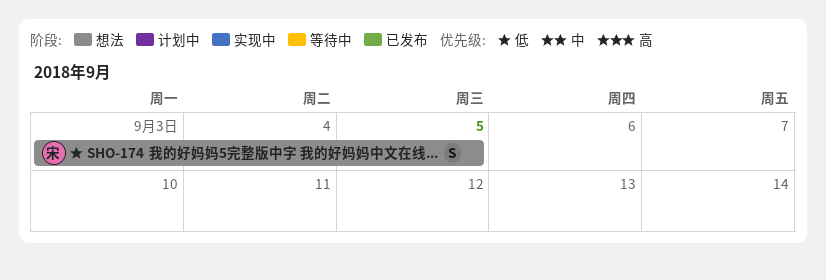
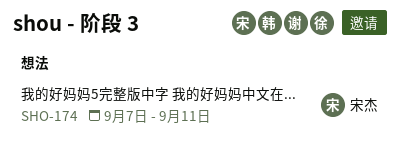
SHO-174, start: Sep 3 -> Sep 7
SHO-174, due: Sep 5 -> Sep 11

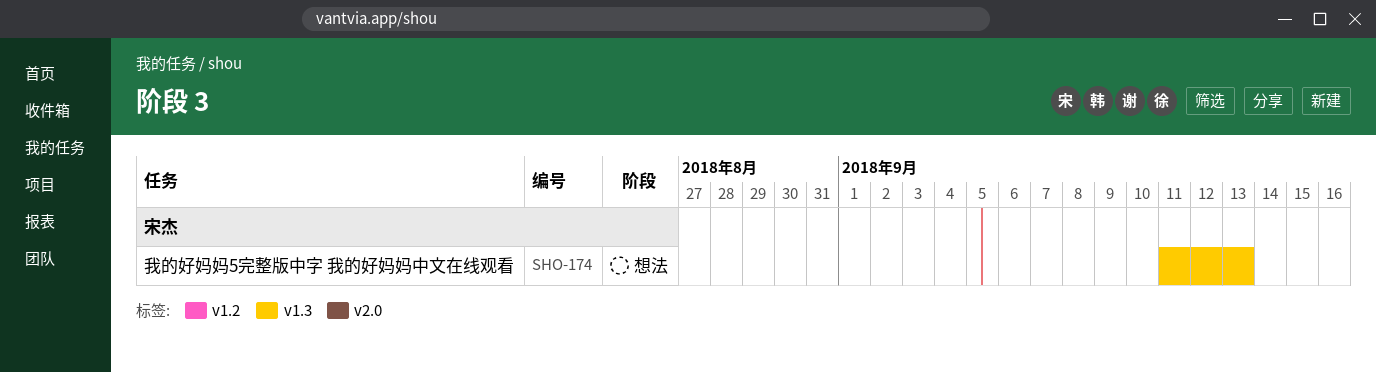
SHO-174, start: Sep 7 -> Sep 11
SHO-174, due: Sep 11 -> Sep 13

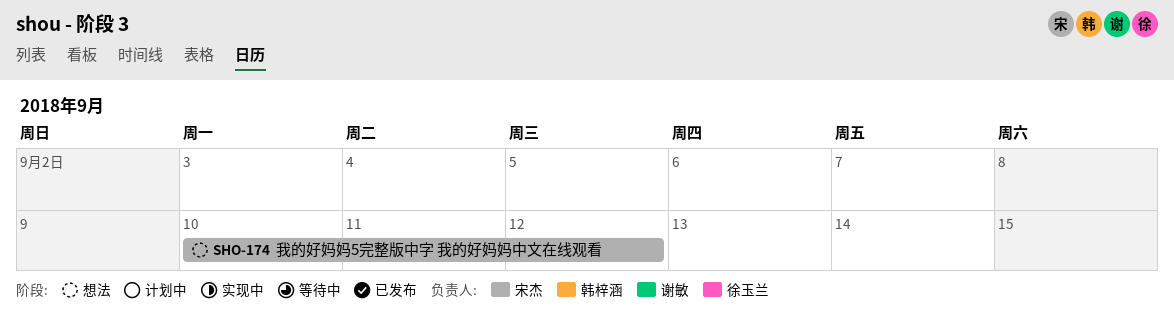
SHO-174, start: Sep 11 -> Sep 10
SHO-174, due: Sep 13 -> Sep 12

